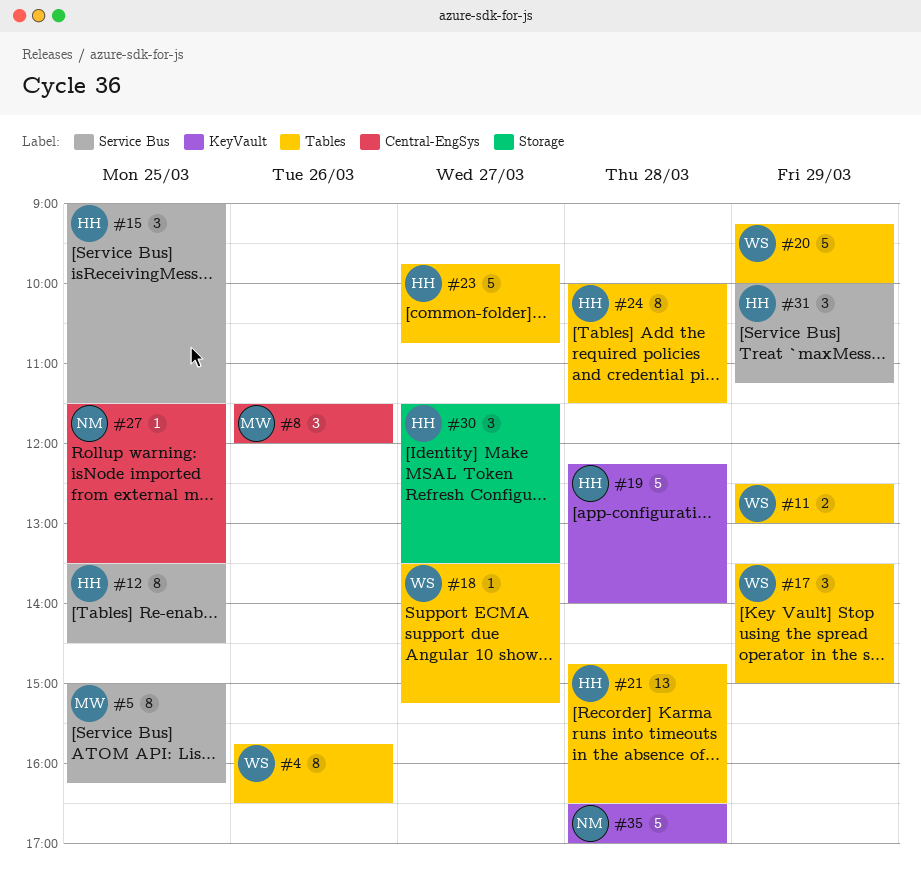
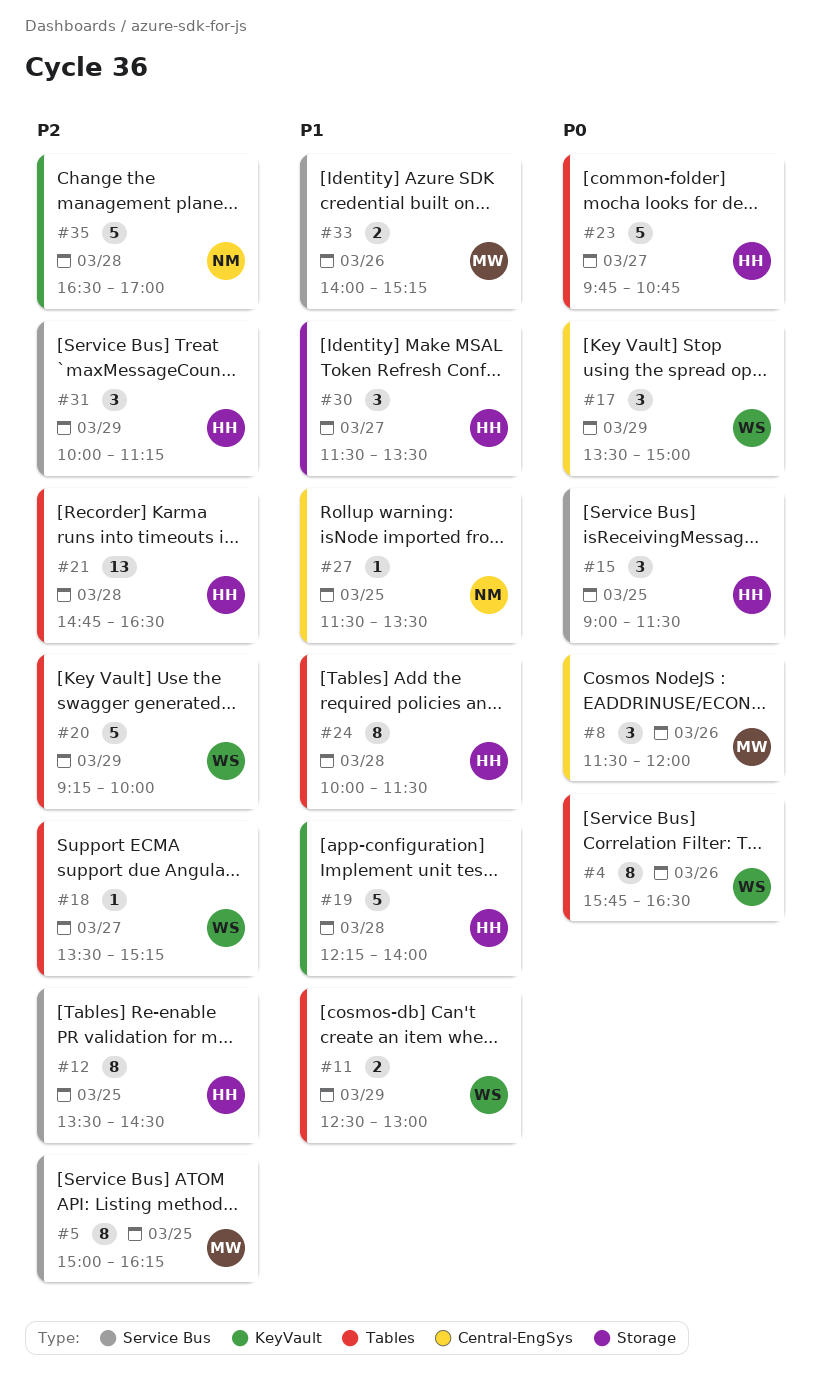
#17, label: Tables -> Central-EngSys
#33: none -> present

